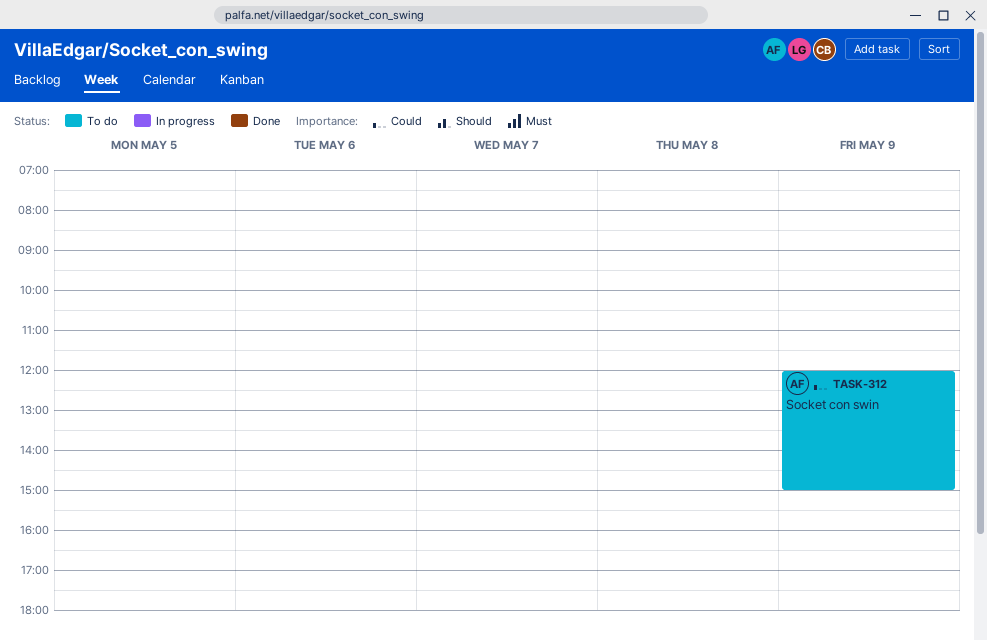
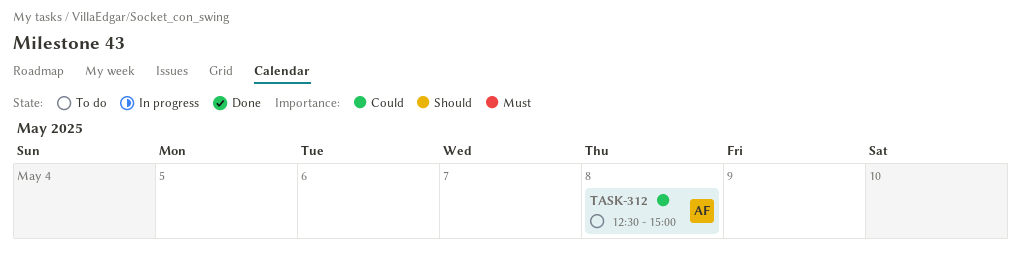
TASK-312, day: May 9 -> May 8
TASK-312, begins: 12:00 -> 12:30

